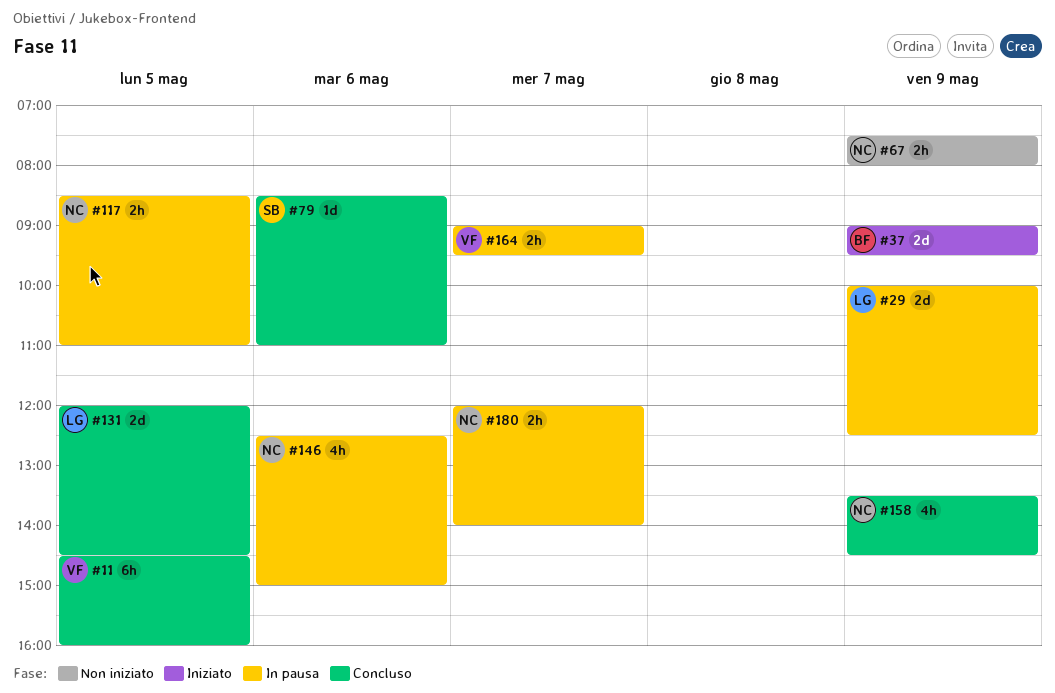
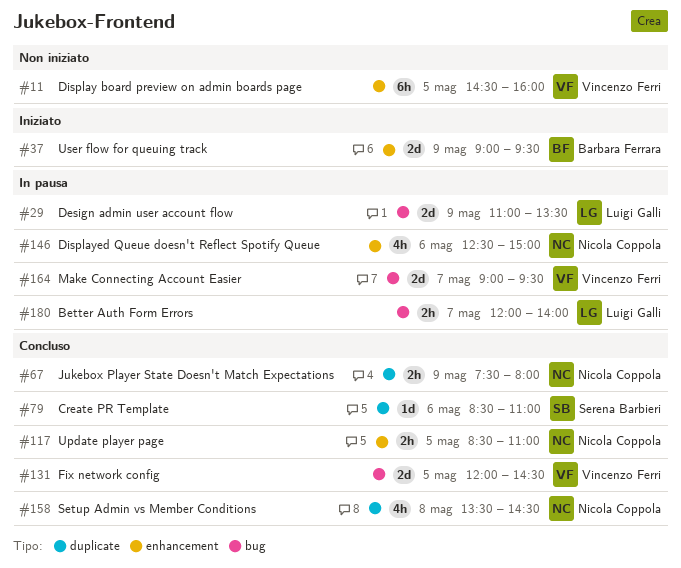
#11, status: Concluso -> Non iniziato
#29, begins: 10:00 -> 11:00
#29, ends: 12:30 -> 13:30
#67, status: Non iniziato -> Concluso
#117, status: In pausa -> Concluso
#131, owner: Luigi Galli -> Vincenzo Ferri
#158, day: May 9 -> May 8
#164, estimate: 2h -> 2d
#180, owner: Nicola Coppola -> Luigi Galli

